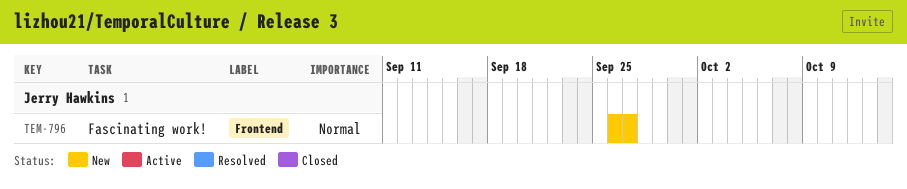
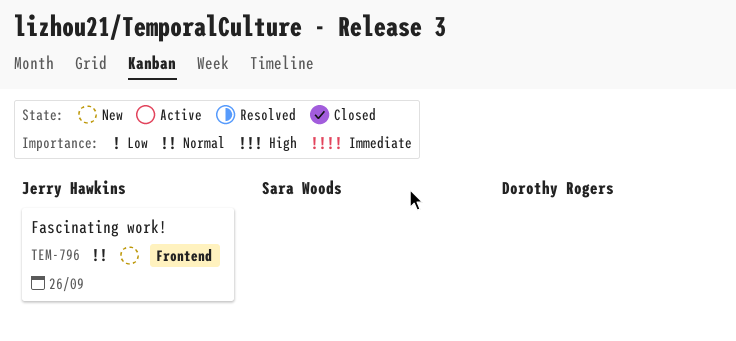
TEM-796, due: Sep 27 -> Sep 26

